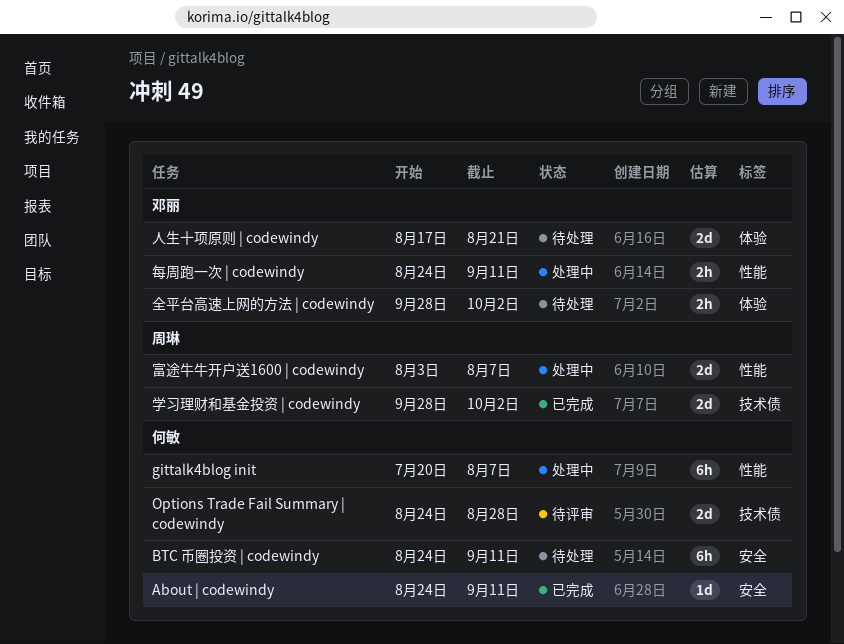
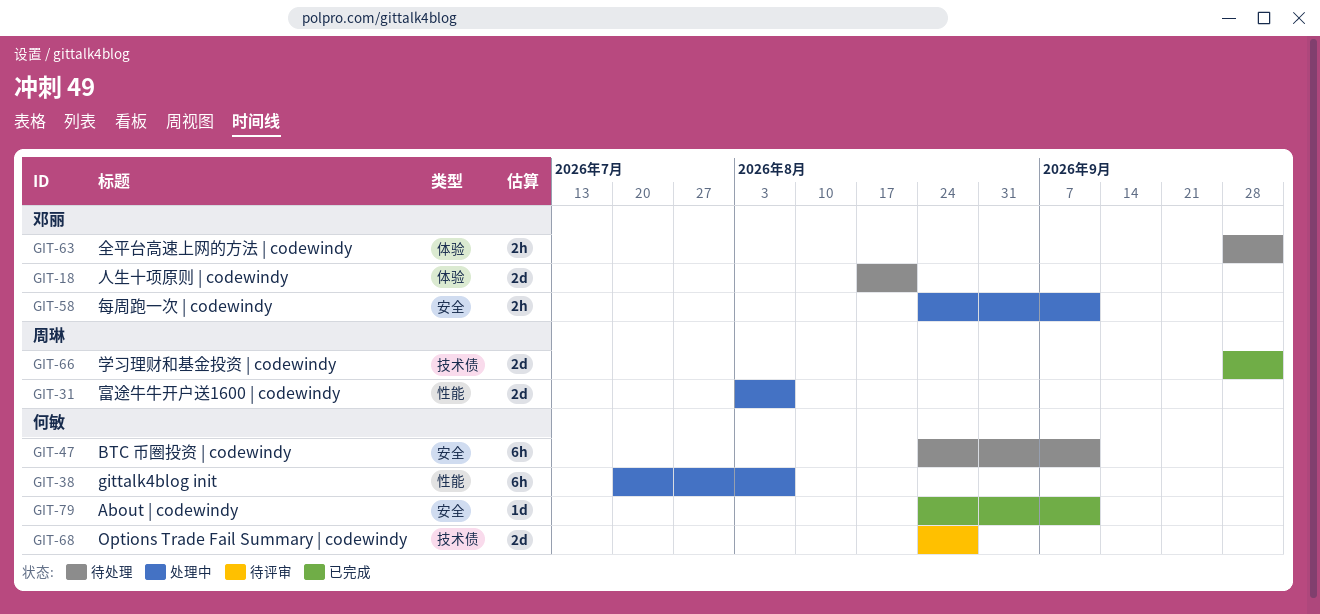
每周跑一次 | codewindy, label: 性能 -> 安全

